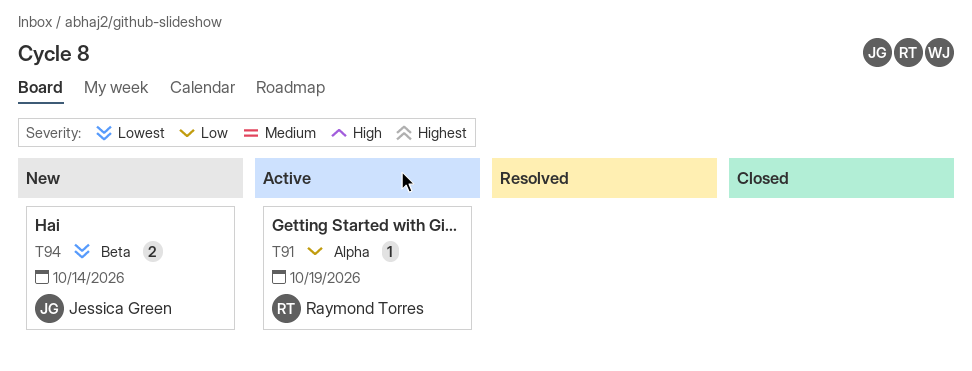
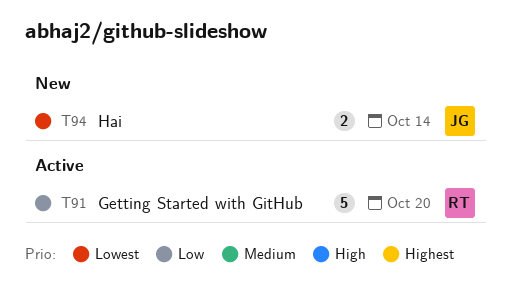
T91, estimate: 1 -> 5
T91, due: Oct 19 -> Oct 20

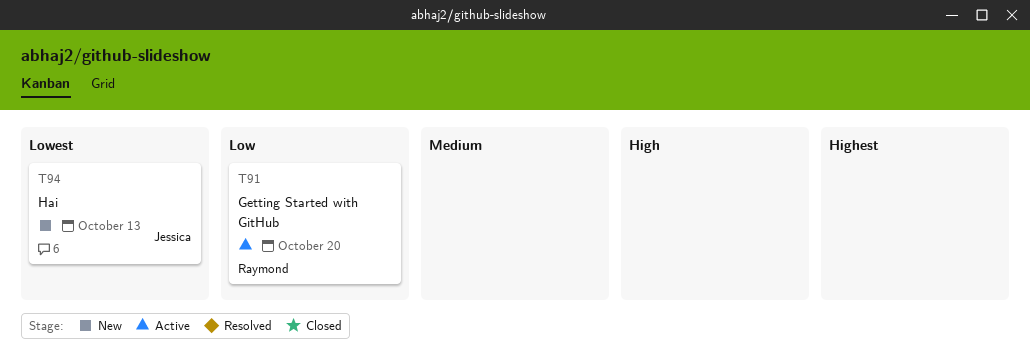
T94, due: Oct 14 -> Oct 13

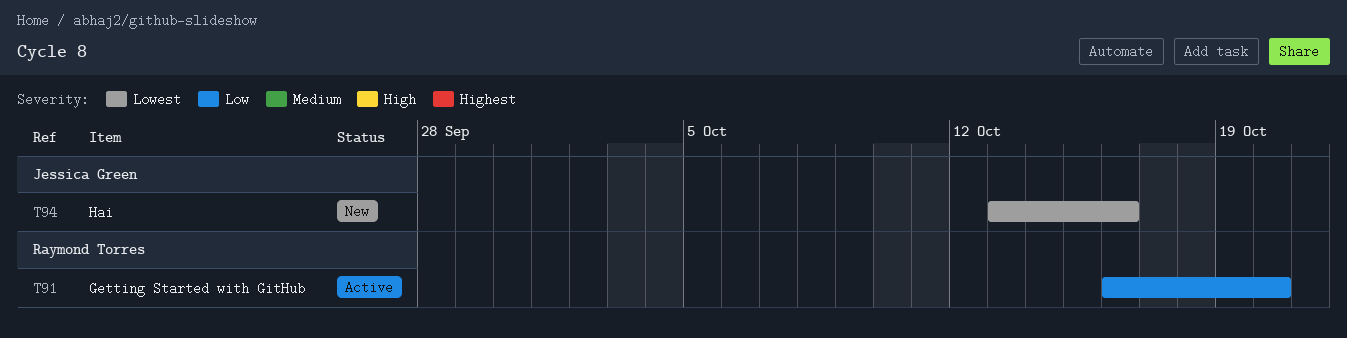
T94, due: Oct 13 -> Oct 16

